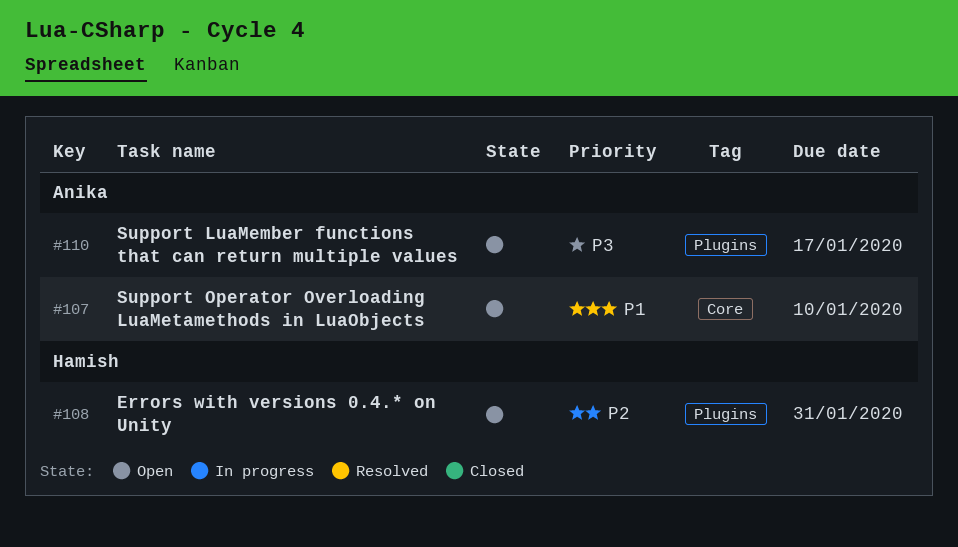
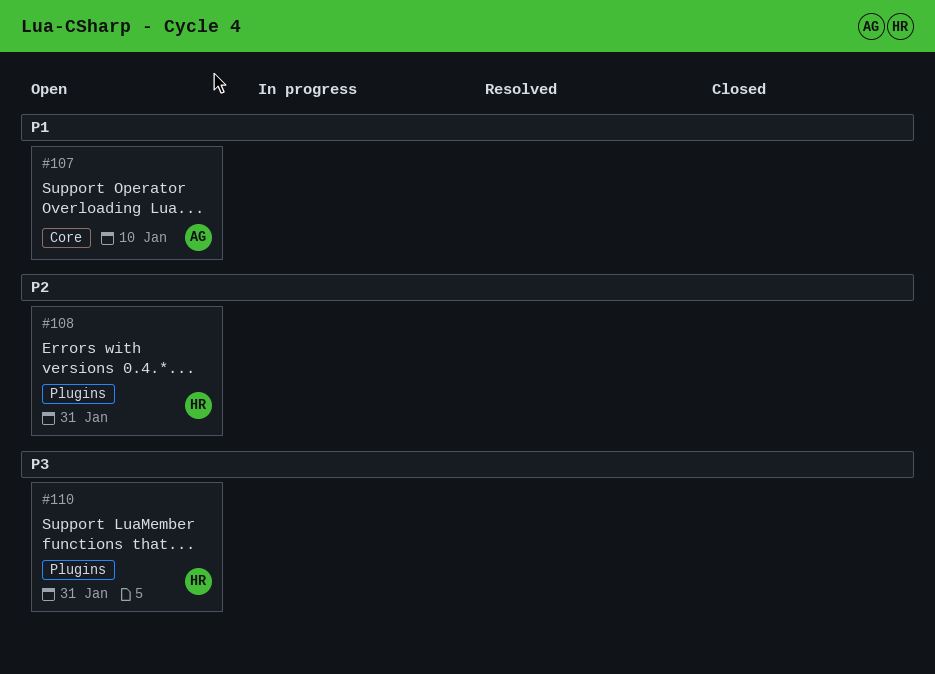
#110, owner: Anika -> Hamish
#110, due: Jan 17 -> Jan 31

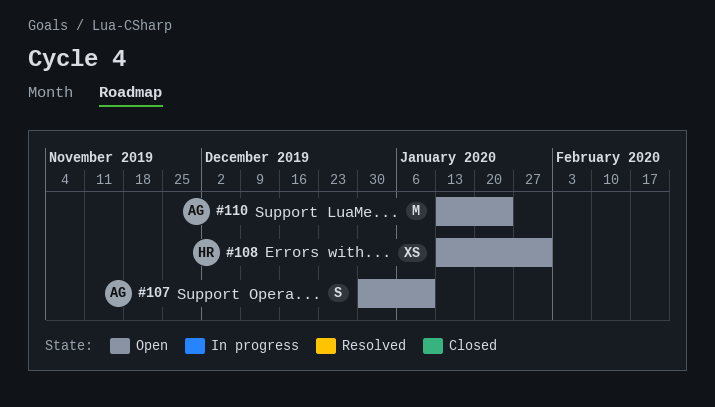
#110, owner: HR -> AG
#110, due: Jan 31 -> Jan 24

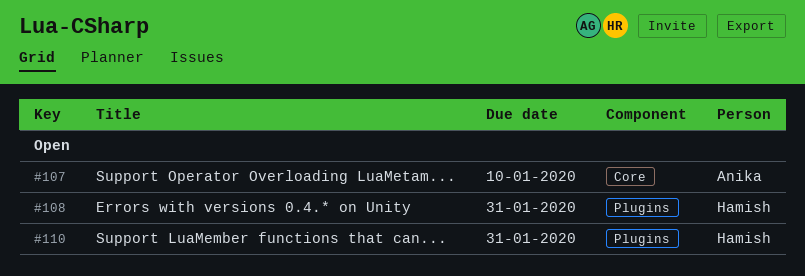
#110, owner: Anika -> Hamish
#110, due: Jan 24 -> Jan 31

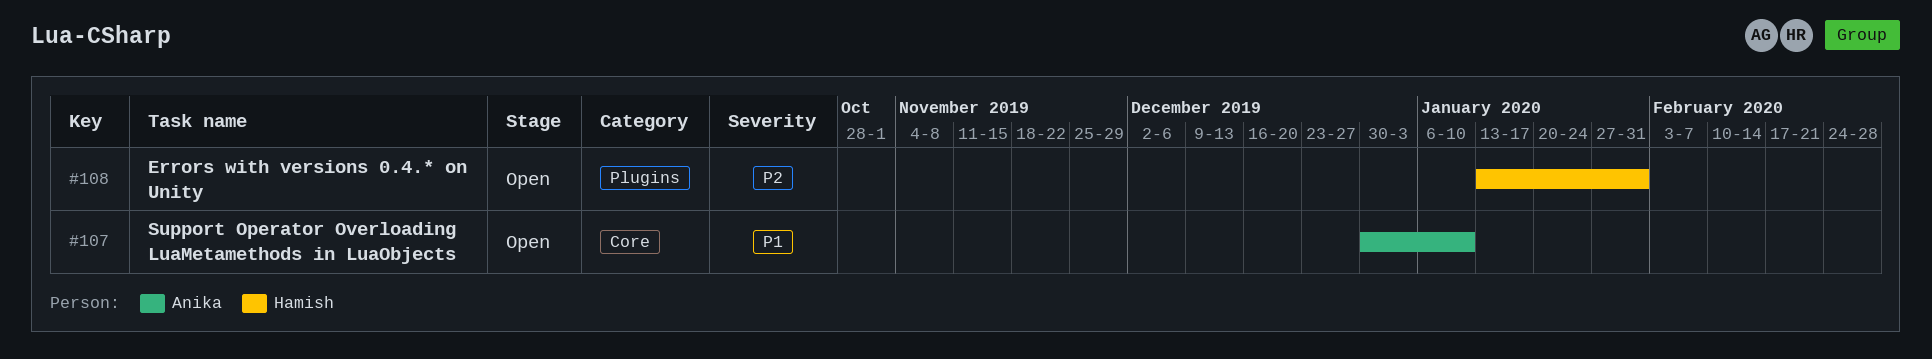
#110: present -> none

